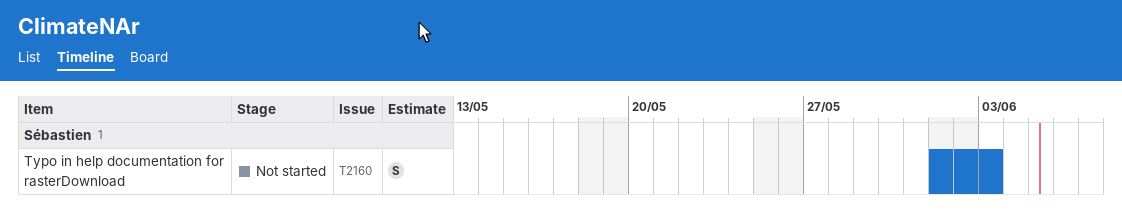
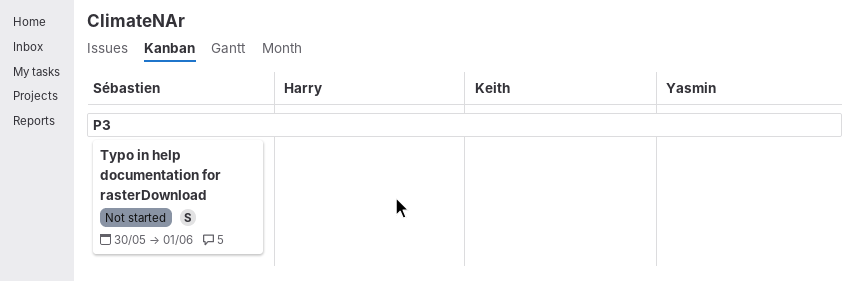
Typo in help documentation for rasterDownload, start: Jun 1 -> May 30
Typo in help documentation for rasterDownload, due: Jun 3 -> Jun 1

